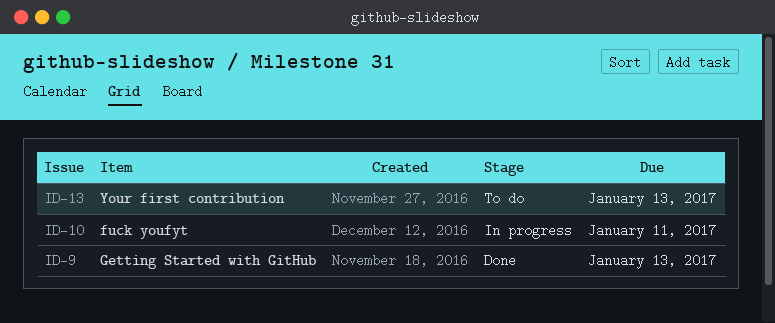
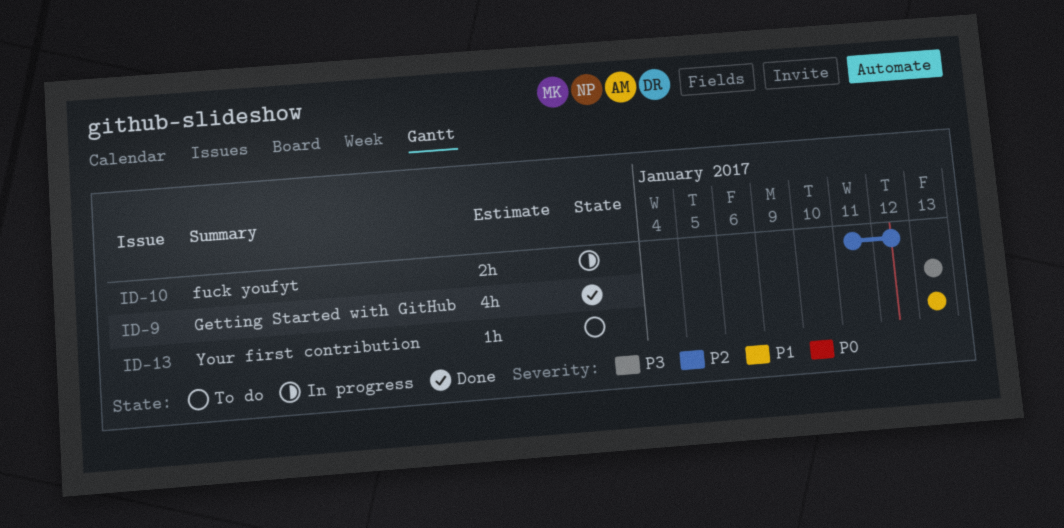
ID-10, due: Jan 11 -> Jan 12

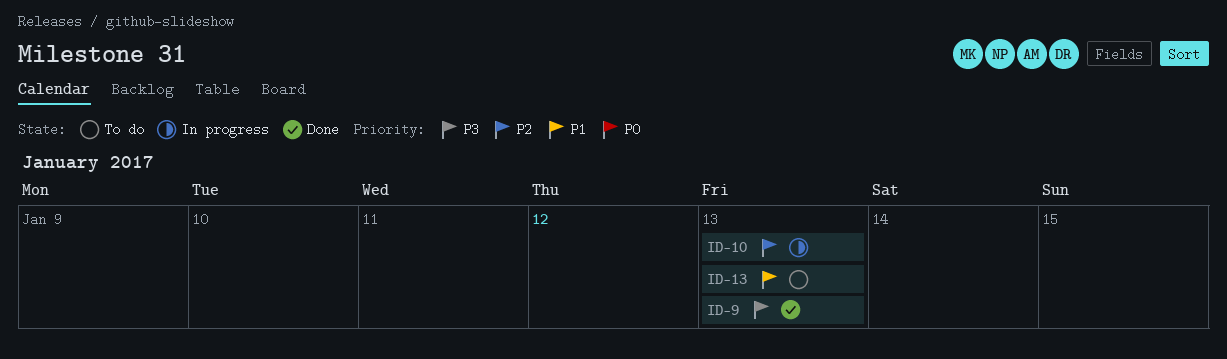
ID-10, due: Jan 12 -> Jan 13

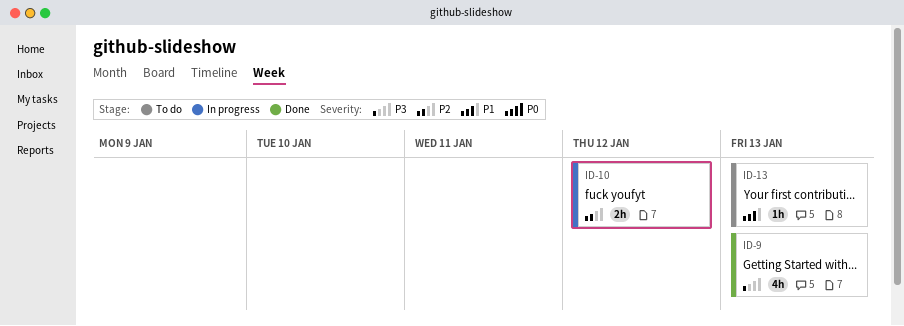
ID-10, due: Jan 13 -> Jan 12

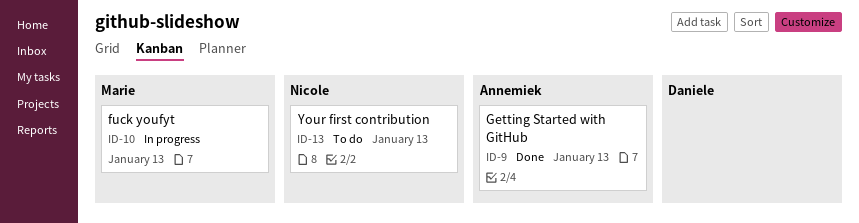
ID-10, due: Jan 12 -> Jan 13

